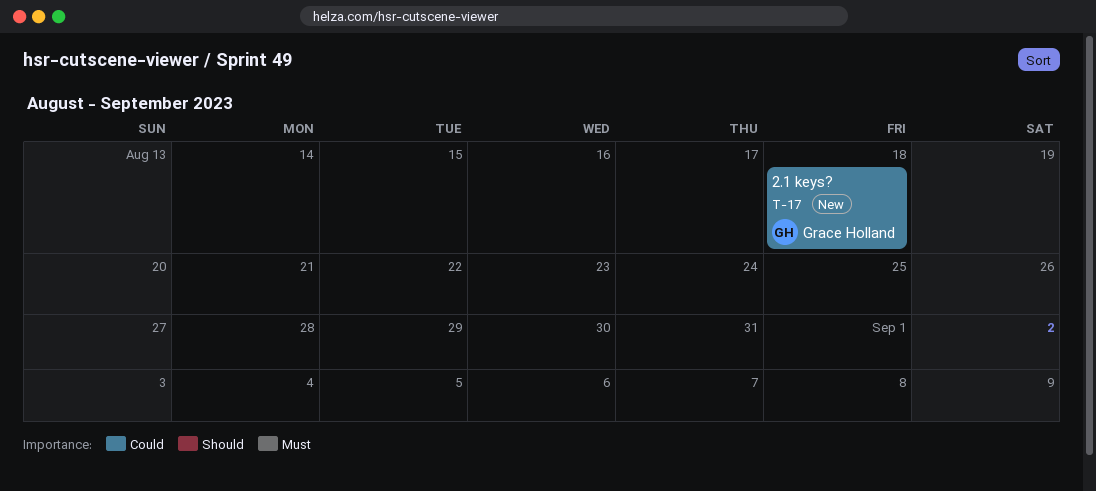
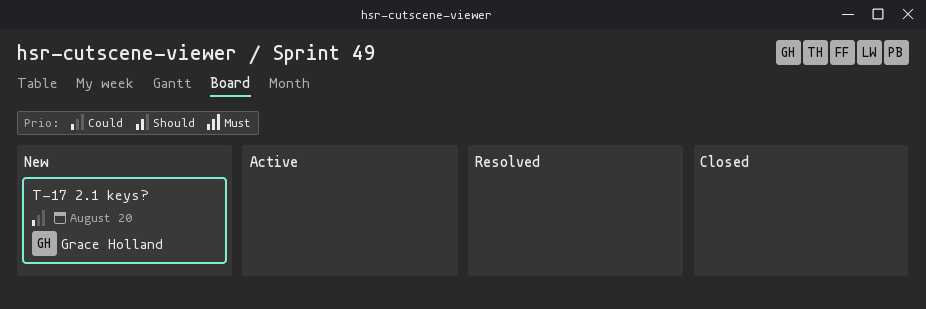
T-17, due: Aug 18 -> Aug 20

